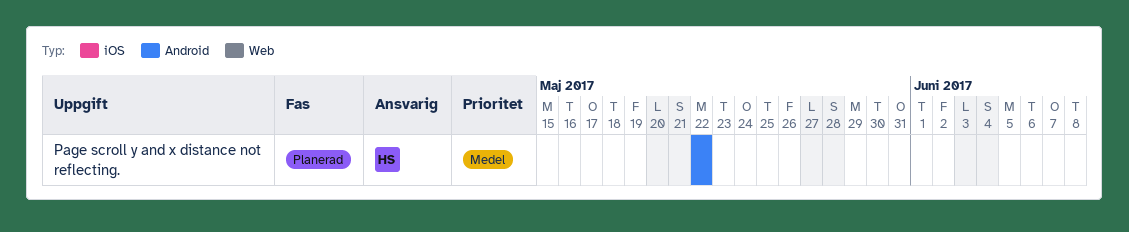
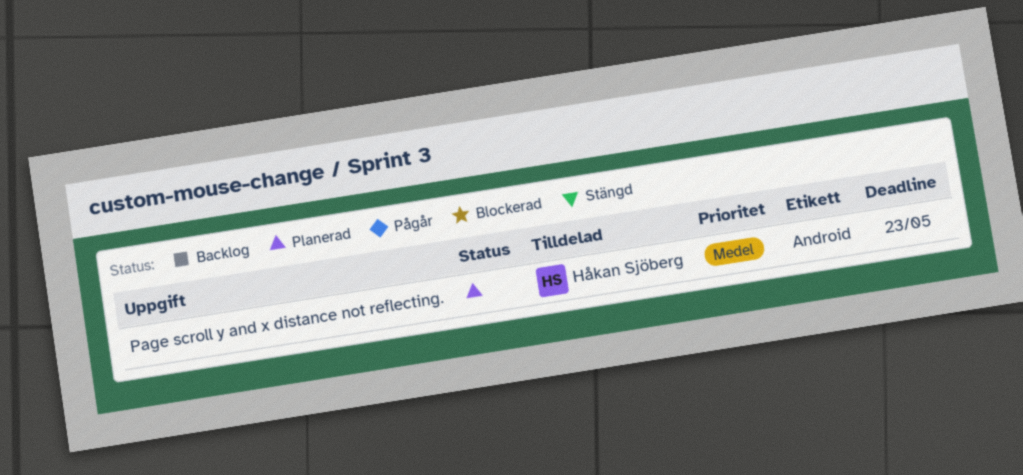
Page scroll y and x distance not reflecting., due: May 22 -> May 23

